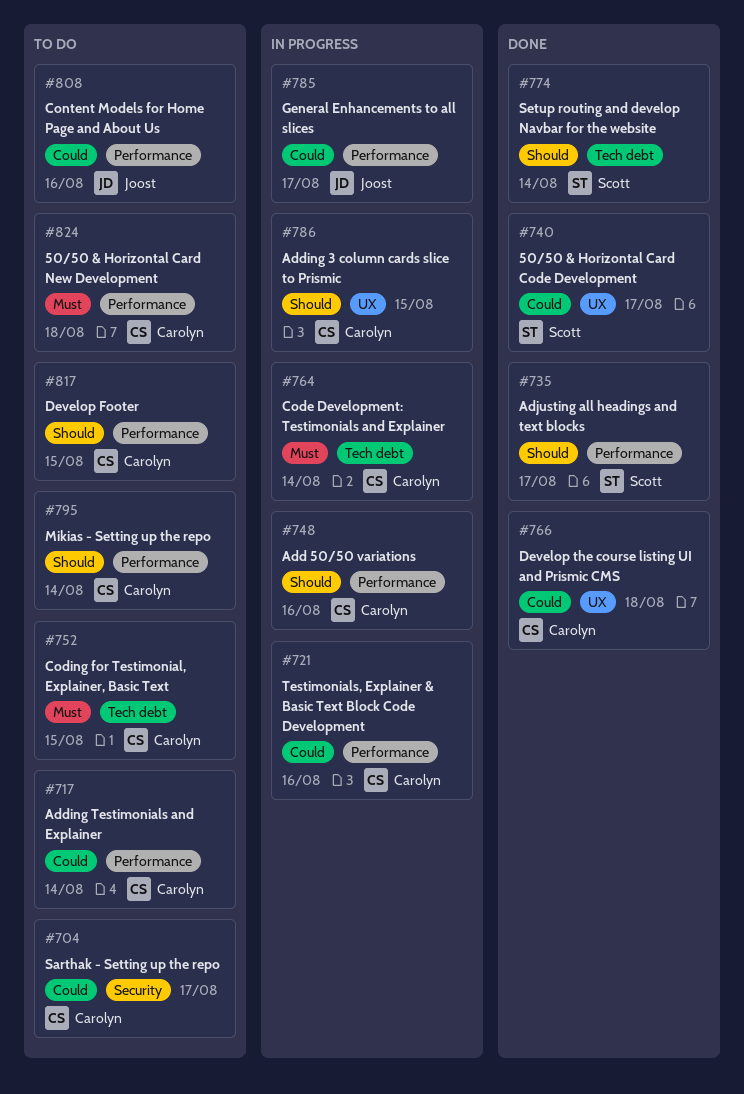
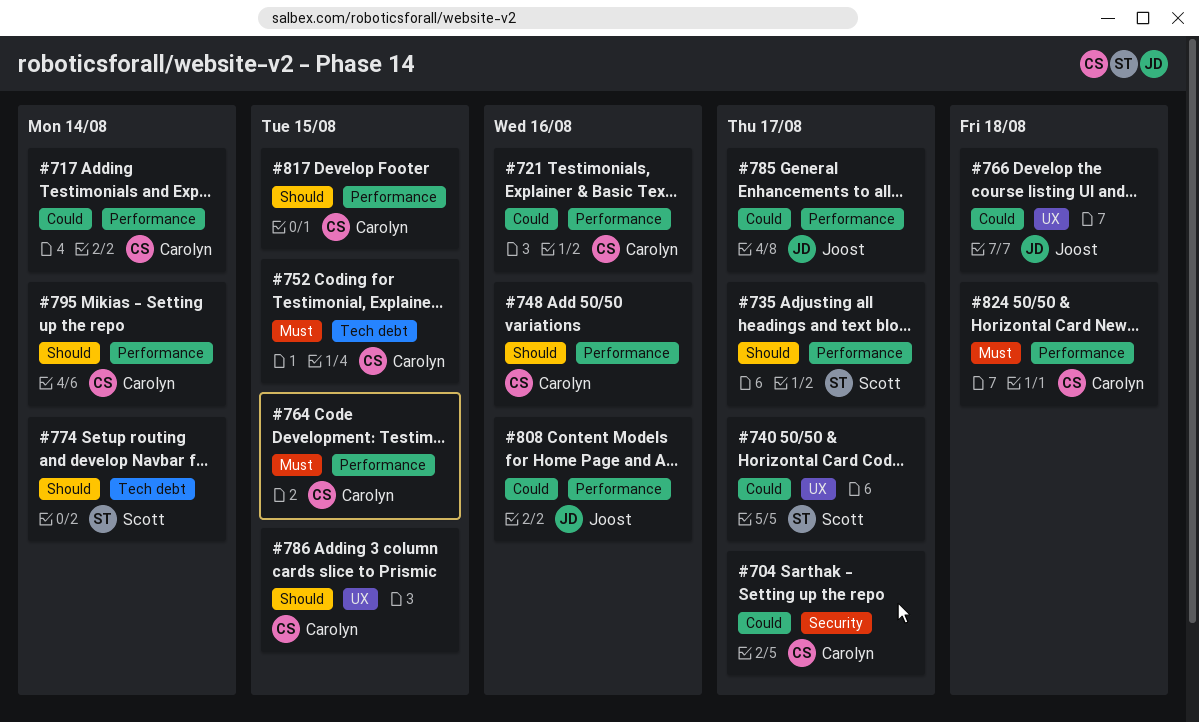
#764, label: Tech debt -> Performance
#764, due: Aug 14 -> Aug 15
#766, owner: Carolyn -> Joost

